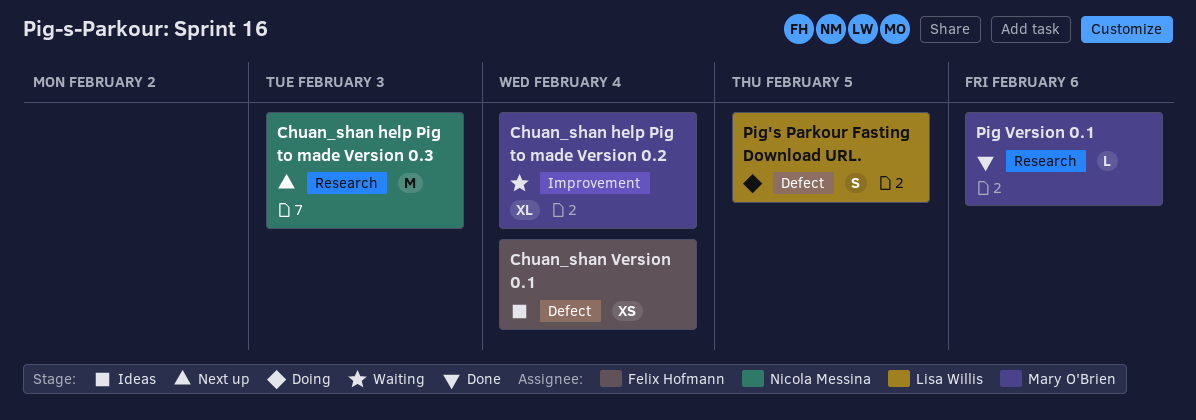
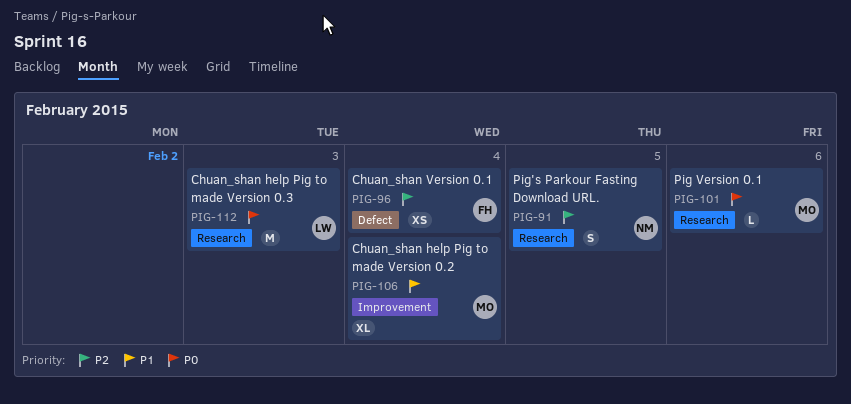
Chuan_shan help Pig to made Version 0.3, owner: Nicola Messina -> Lisa Willis
Pig's Parkour Fasting Download URL., owner: Lisa Willis -> Nicola Messina
Pig's Parkour Fasting Download URL., label: Defect -> Research

